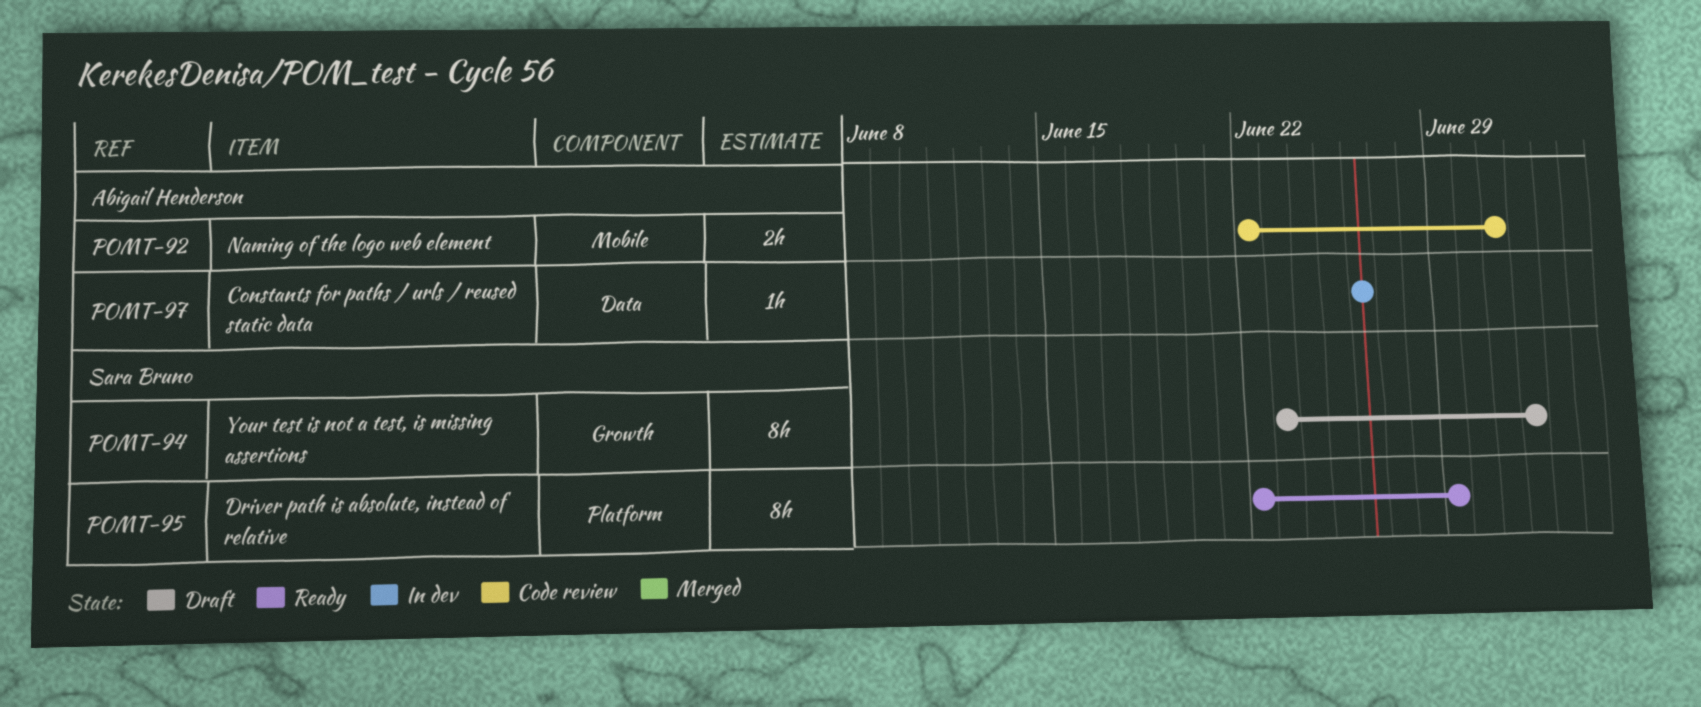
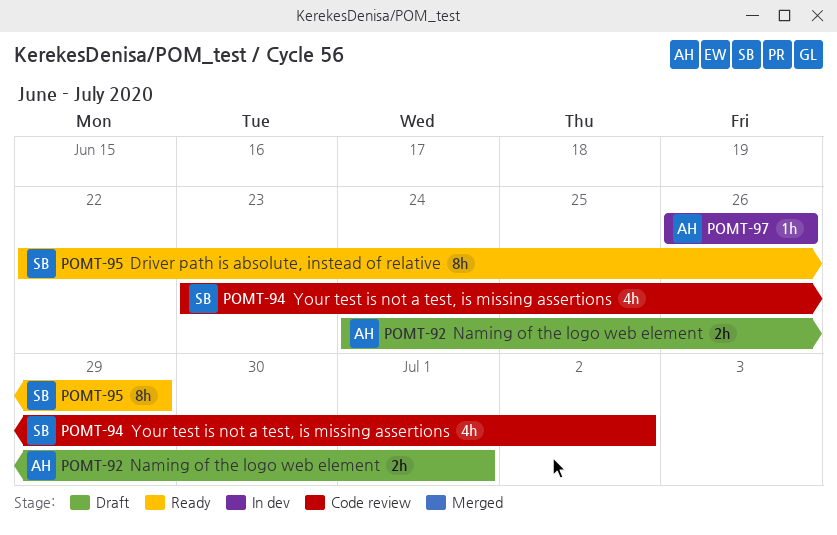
POMT-92, status: Code review -> Draft
POMT-92, start: Jun 22 -> Jun 24
POMT-94, status: Draft -> Code review
POMT-94, estimate: 8h -> 4h

